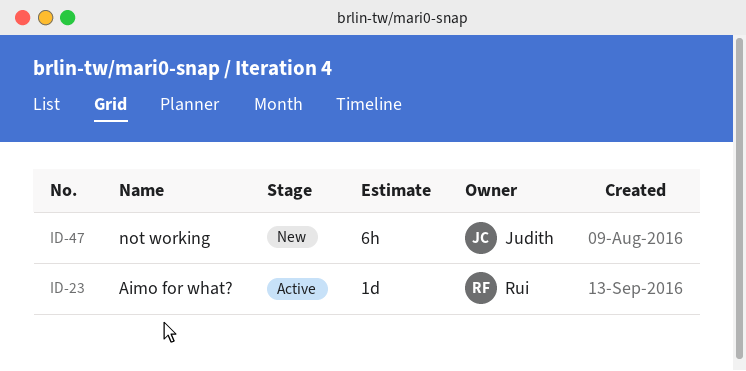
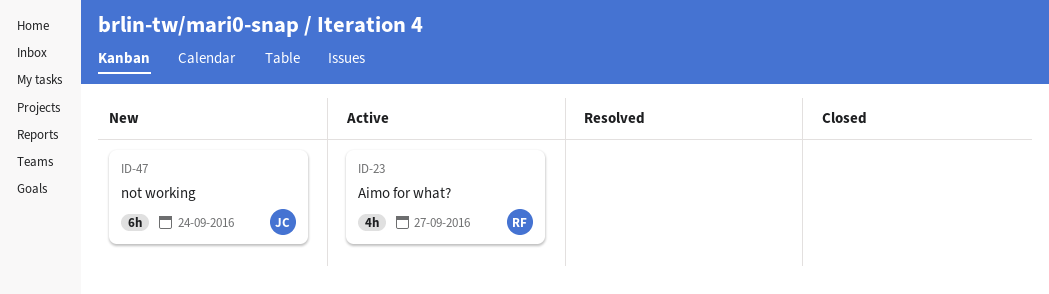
ID-23, estimate: 1d -> 4h

